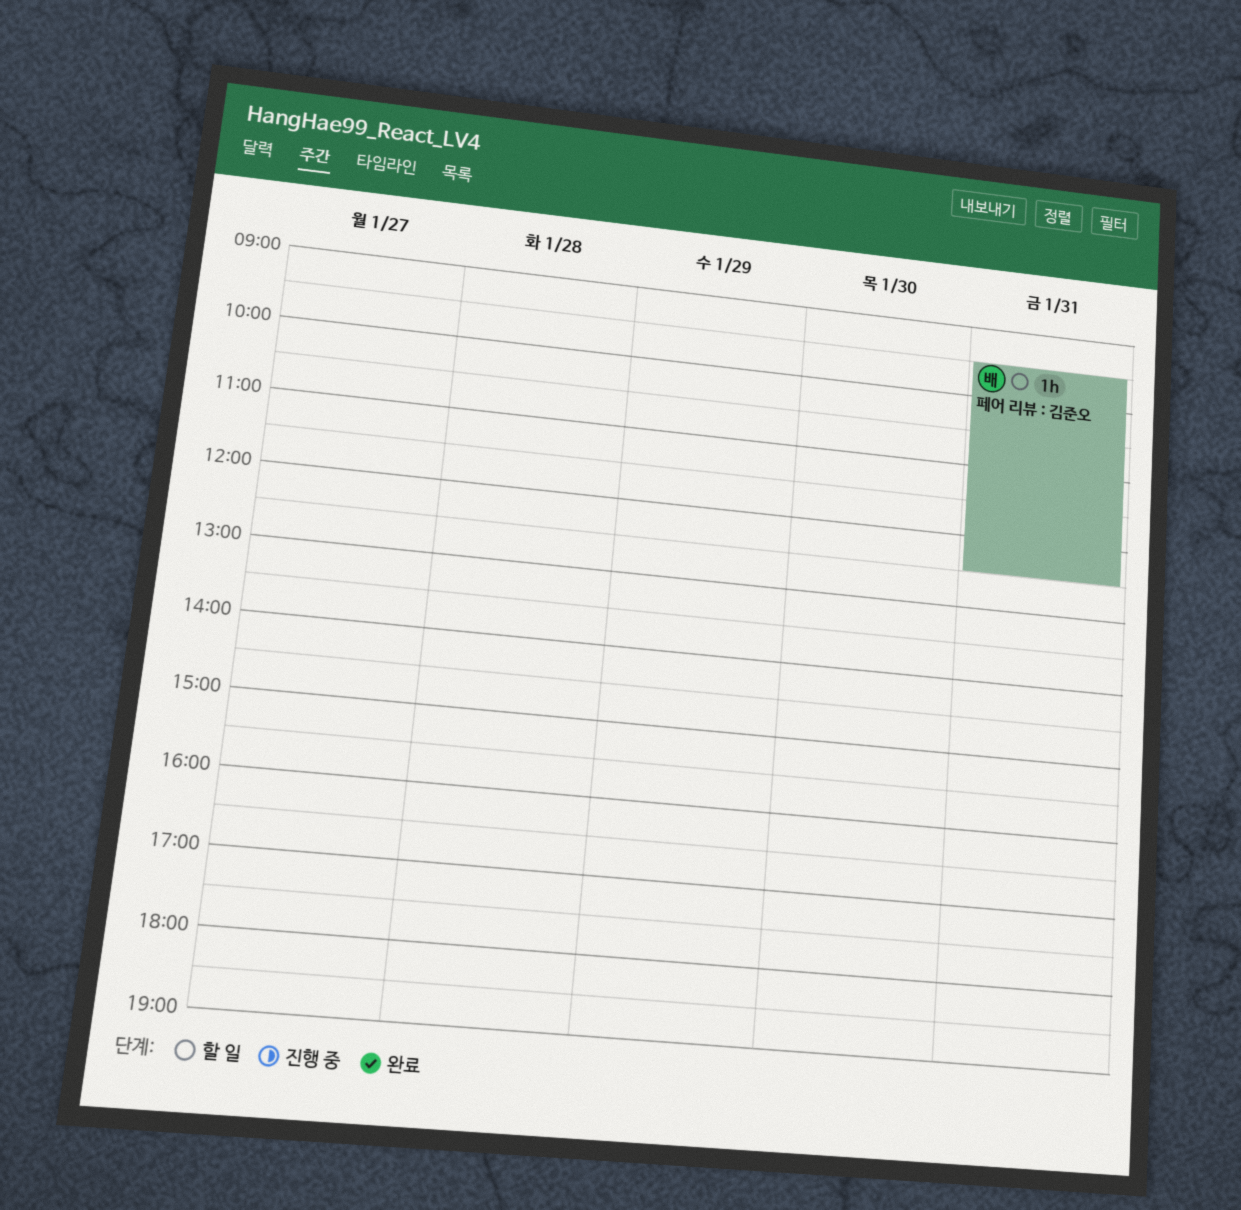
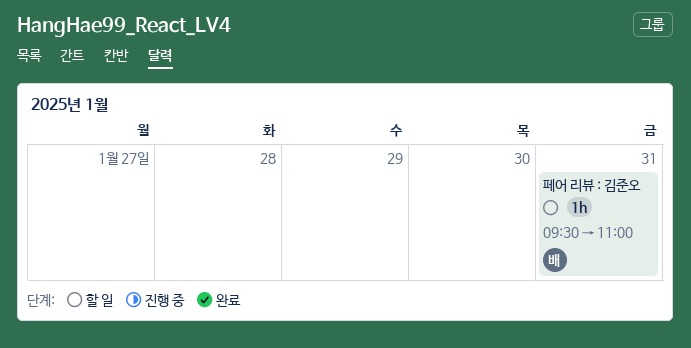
페어 리뷰 : 김준오, ends: 12:30 -> 11:00

